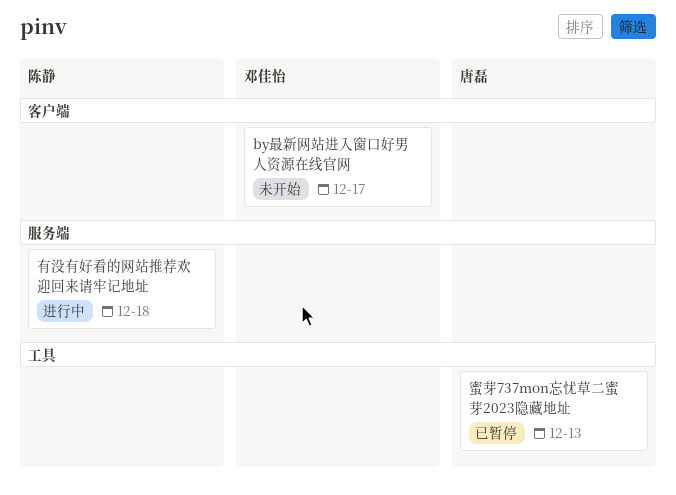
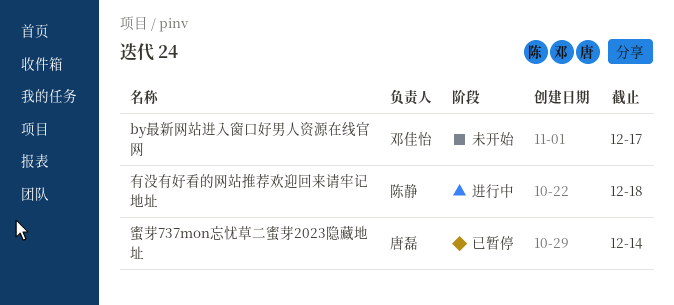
蜜芽737mon忘忧草二蜜芽2023隐藏地址, due: Dec 13 -> Dec 14

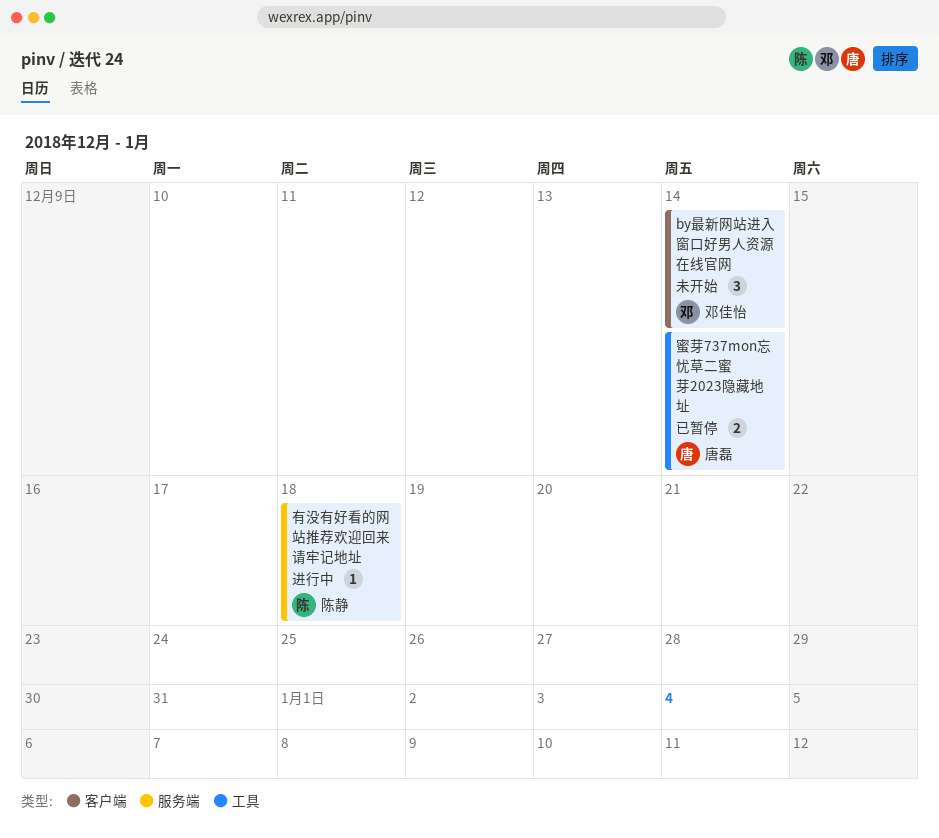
by最新网站进入窗口好男人资源在线官网, due: Dec 17 -> Dec 14

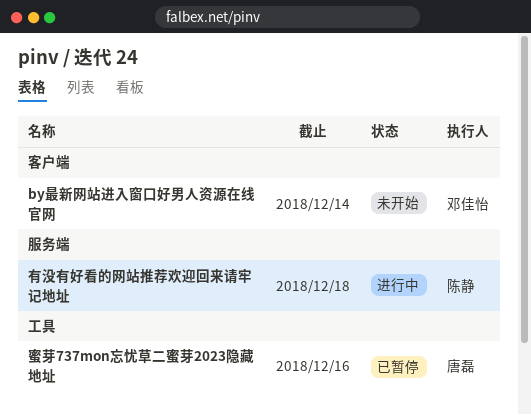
蜜芽737mon忘忧草二蜜芽2023隐藏地址, due: Dec 14 -> Dec 16

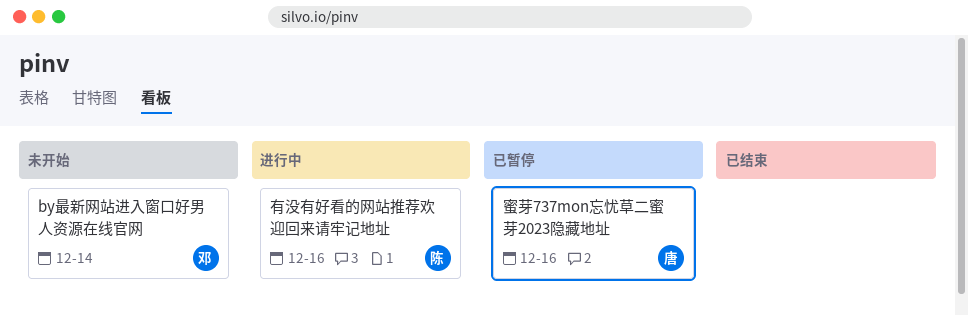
有没有好看的网站推荐欢迎回来请牢记地址, due: Dec 18 -> Dec 16

